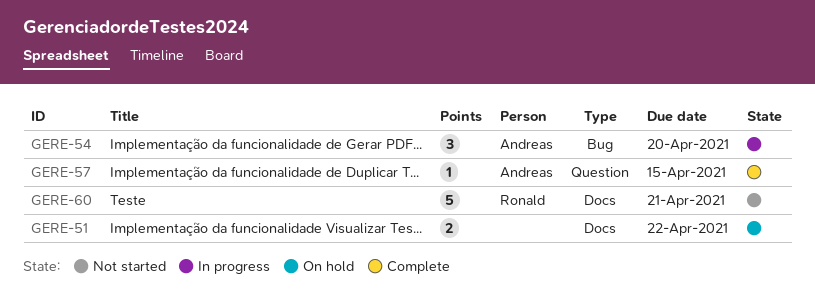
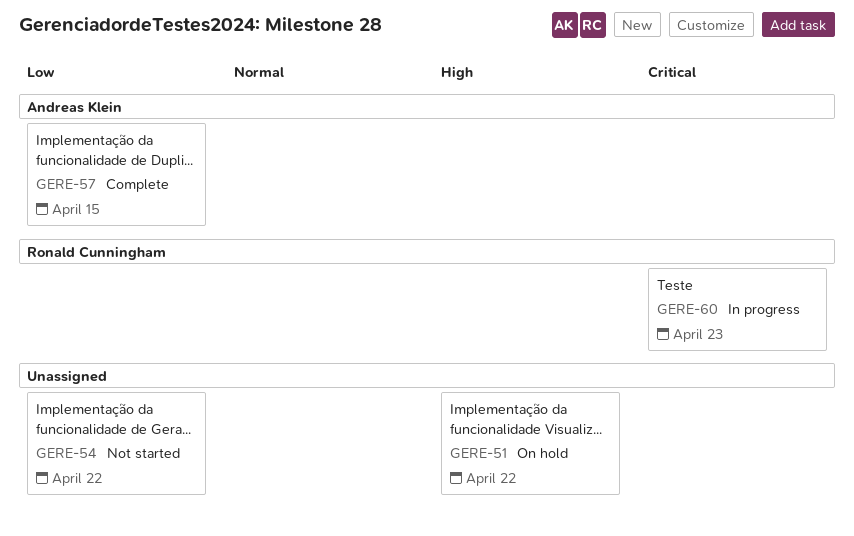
GERE-54, status: In progress -> Not started
GERE-54, owner: Andreas Klein -> none
GERE-54, due: Apr 20 -> Apr 22
GERE-60, status: Not started -> In progress
GERE-60, due: Apr 21 -> Apr 23

